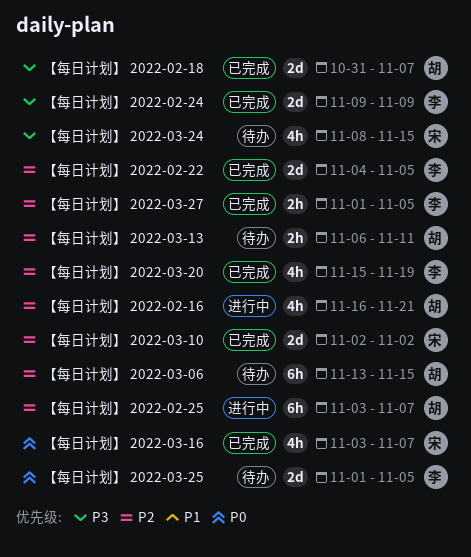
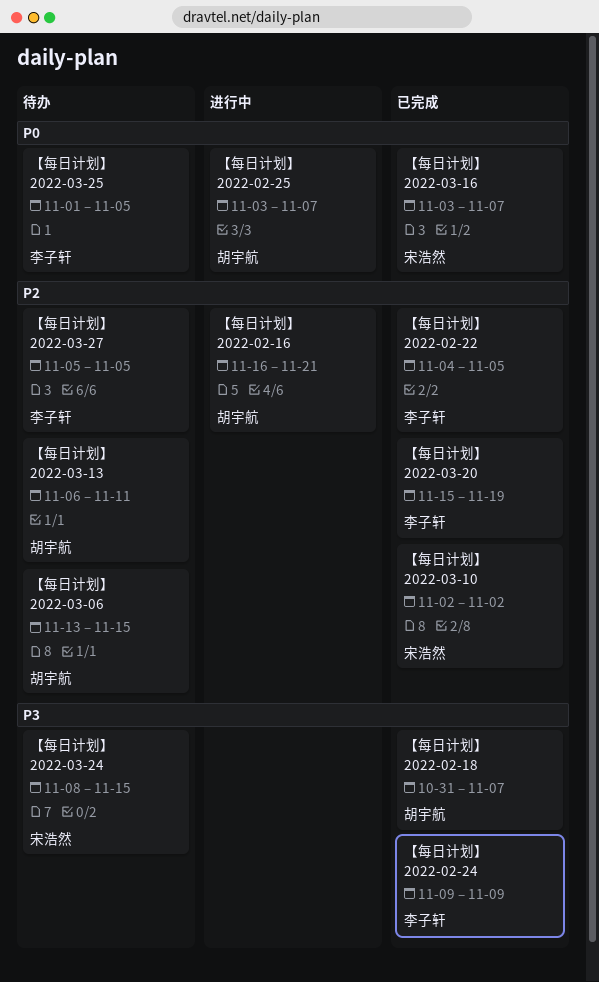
【每日计划】 2022-02-25, priority: P2 -> P0
【每日计划】 2022-03-27, status: 已完成 -> 待办
【每日计划】 2022-03-27, start: Nov 1 -> Nov 5

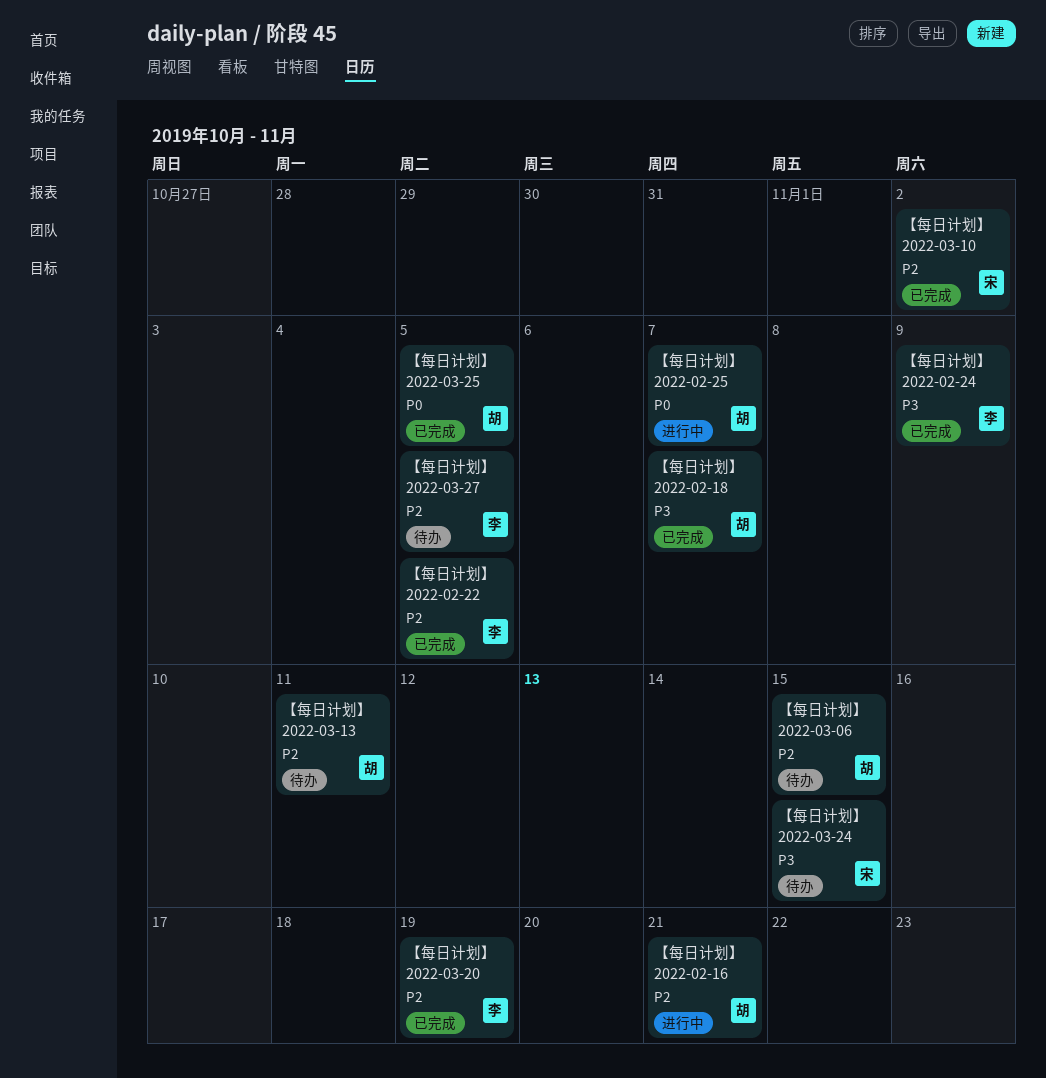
【每日计划】 2022-03-16: present -> none
【每日计划】 2022-03-25, status: 待办 -> 已完成
【每日计划】 2022-03-25, owner: 李子轩 -> 胡宇航

